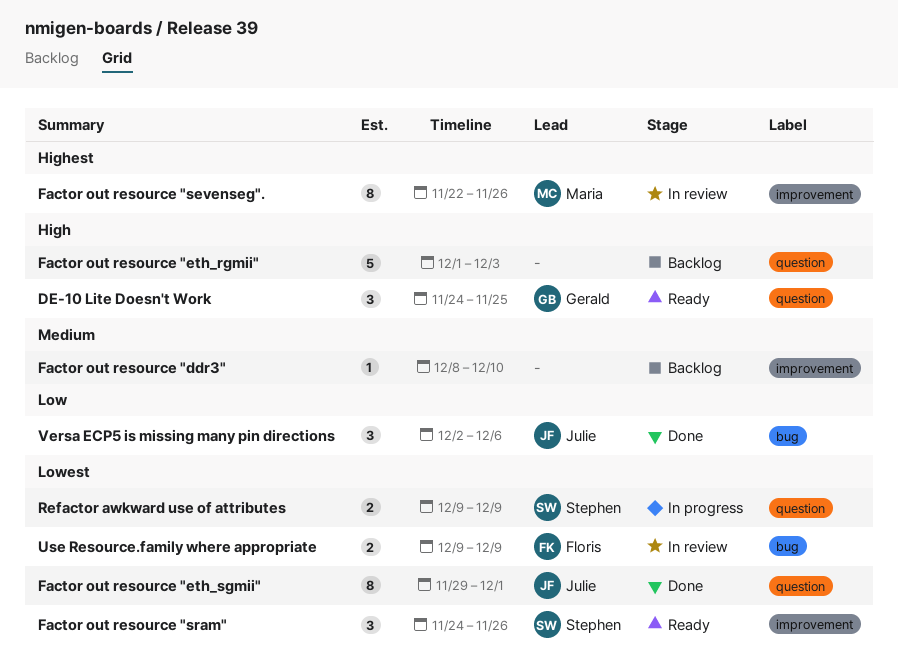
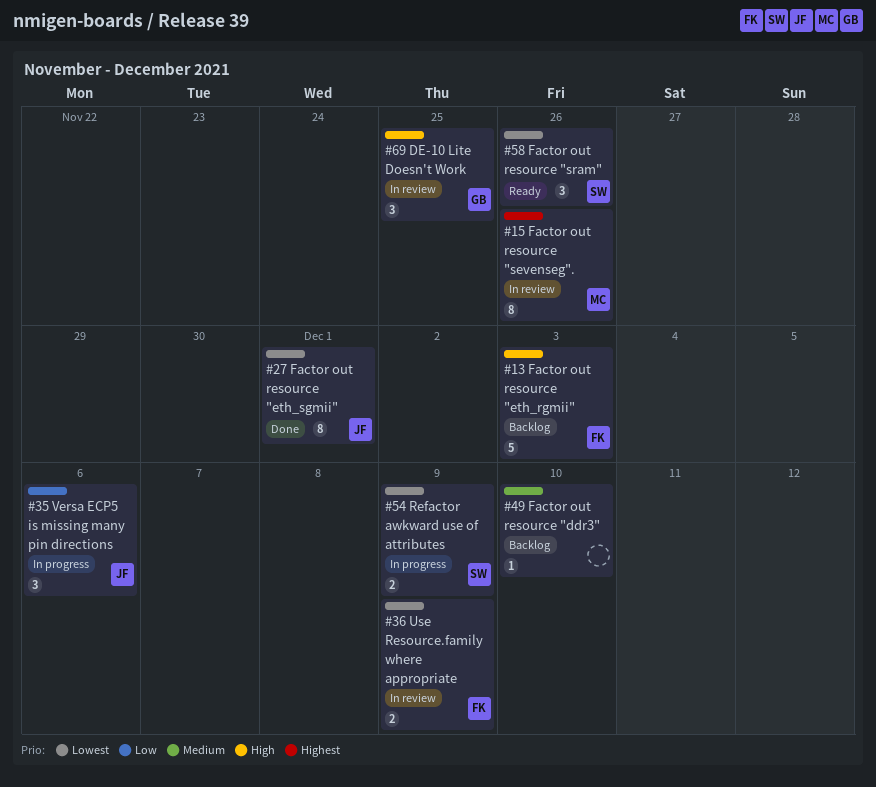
DE-10 Lite Doesn't Work, status: Ready -> In review
Factor out resource "eth_rgmii", owner: none -> Floris
Versa ECP5 is missing many pin directions, status: Done -> In progress

